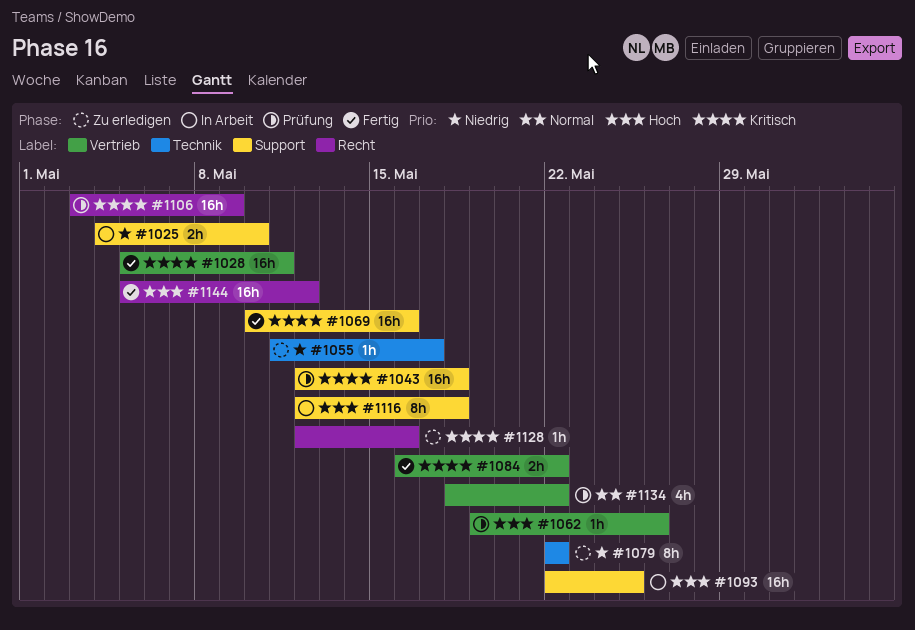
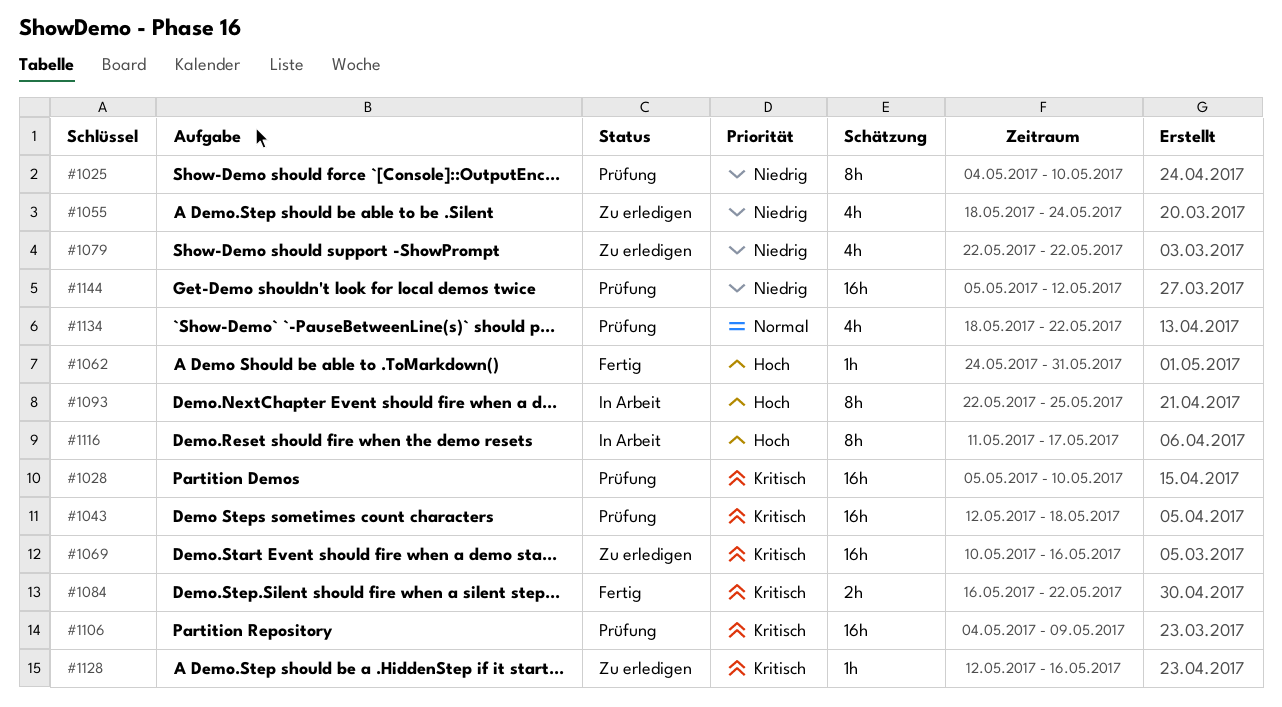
#1025, status: In Arbeit -> Prüfung
#1025, estimate: 2h -> 8h
#1028, status: Fertig -> Prüfung
#1028, due: May 11 -> May 10
#1055, estimate: 1h -> 4h
#1055, start: May 11 -> May 18
#1055, due: May 17 -> May 24
#1062, status: Prüfung -> Fertig
#1062, start: May 19 -> May 24
#1062, due: May 26 -> May 31
#1069, status: Fertig -> Zu erledigen
#1079, estimate: 8h -> 4h
#1093, estimate: 16h -> 8h
#1106, start: May 3 -> May 4
#1116, start: May 12 -> May 11
#1116, due: May 18 -> May 17
#1144, status: Fertig -> Prüfung
#1144, priority: Hoch -> Niedrig

